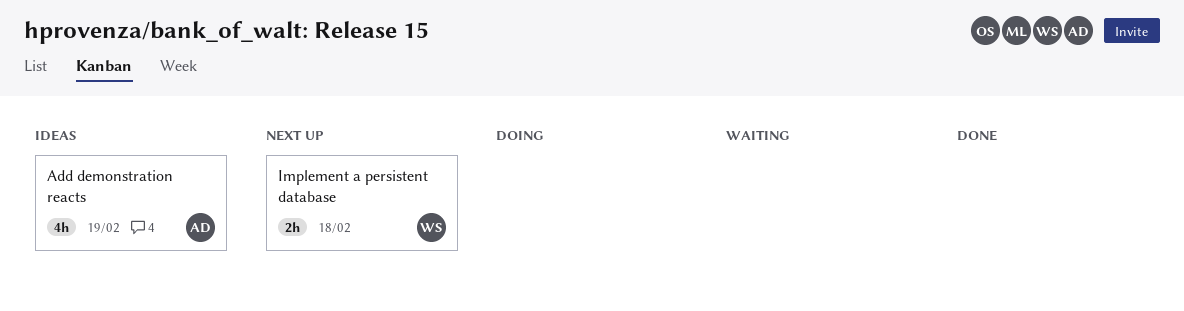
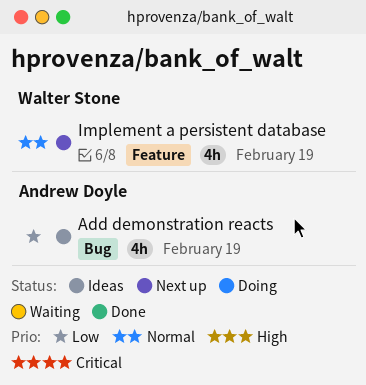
Implement a persistent database, estimate: 2h -> 4h
Implement a persistent database, due: Feb 18 -> Feb 19

